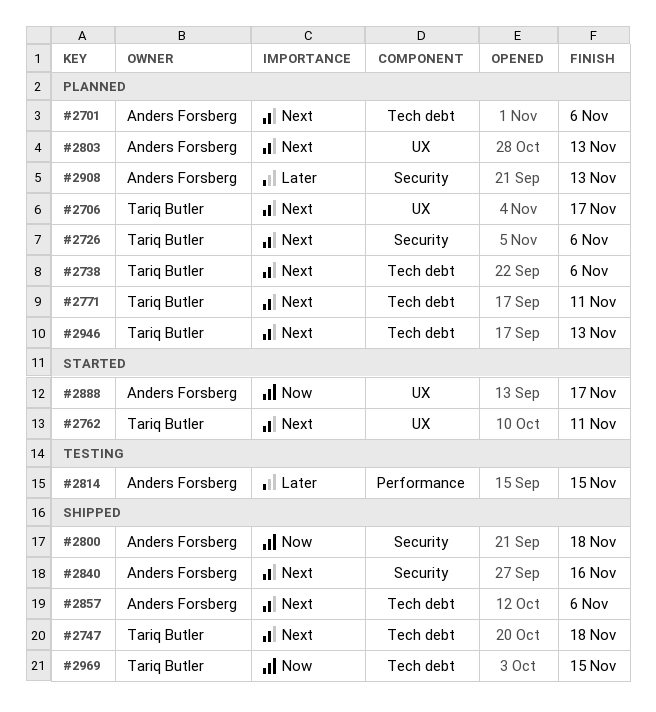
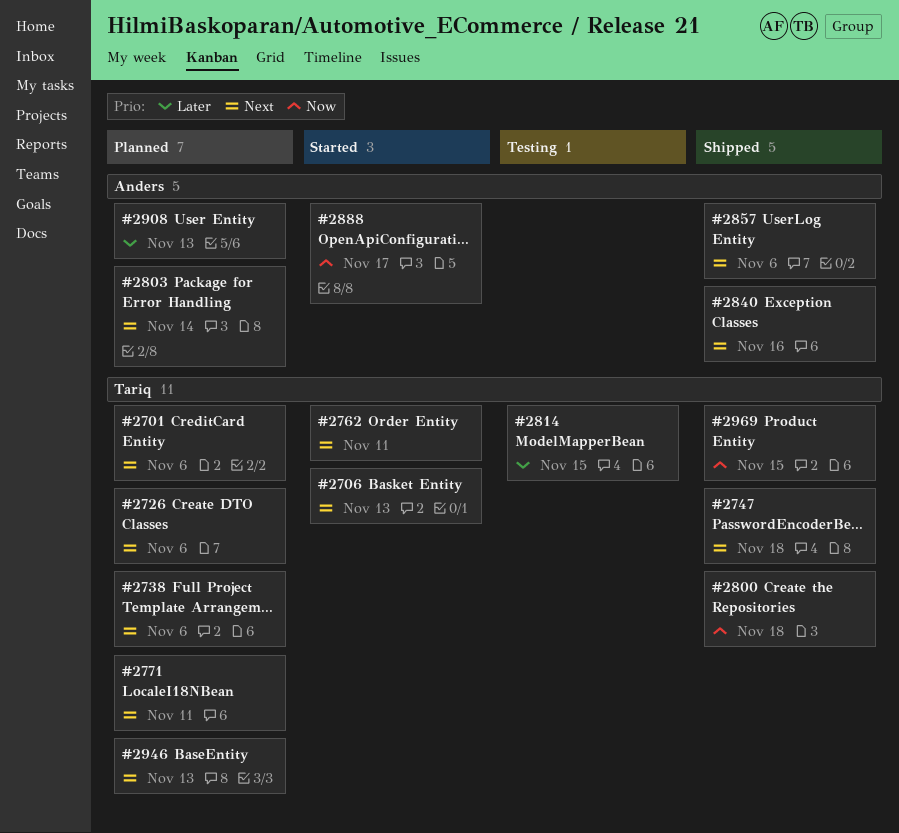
#2701, owner: Anders Forsberg -> Tariq Butler
#2706, status: Planned -> Started
#2706, due: Nov 17 -> Nov 13
#2800, owner: Anders Forsberg -> Tariq Butler
#2803, due: Nov 13 -> Nov 14
#2814, owner: Anders Forsberg -> Tariq Butler

